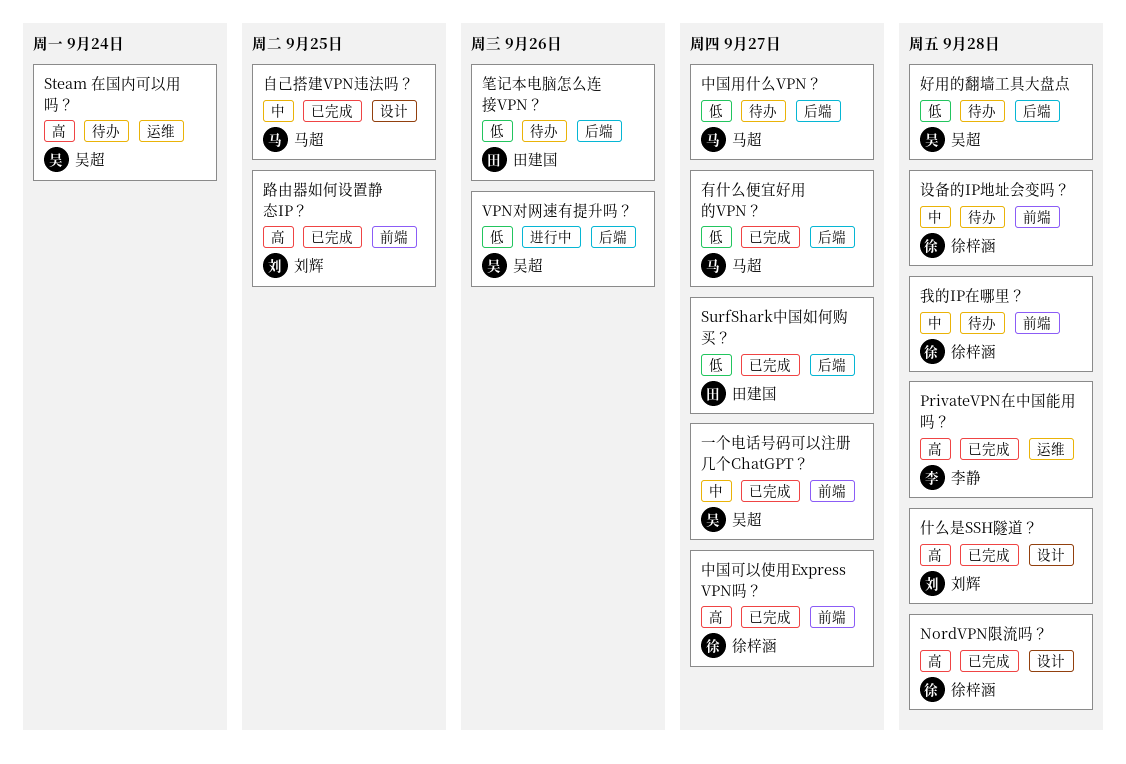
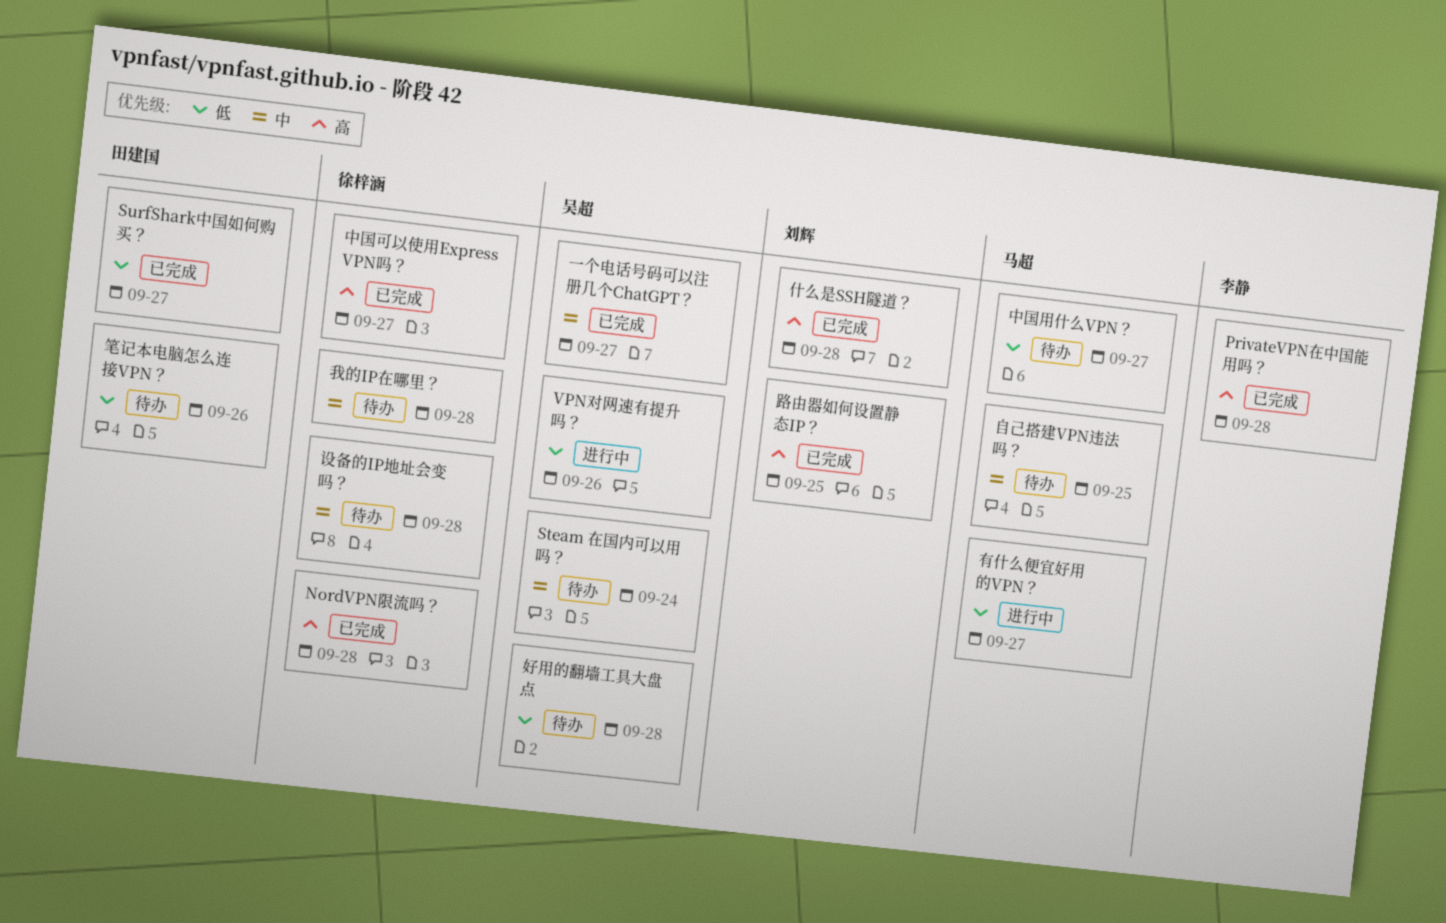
Steam 在国内可以用吗？, priority: 高 -> 中
有什么便宜好用的VPN？, status: 已完成 -> 进行中
自己搭建VPN违法吗？, status: 已完成 -> 待办

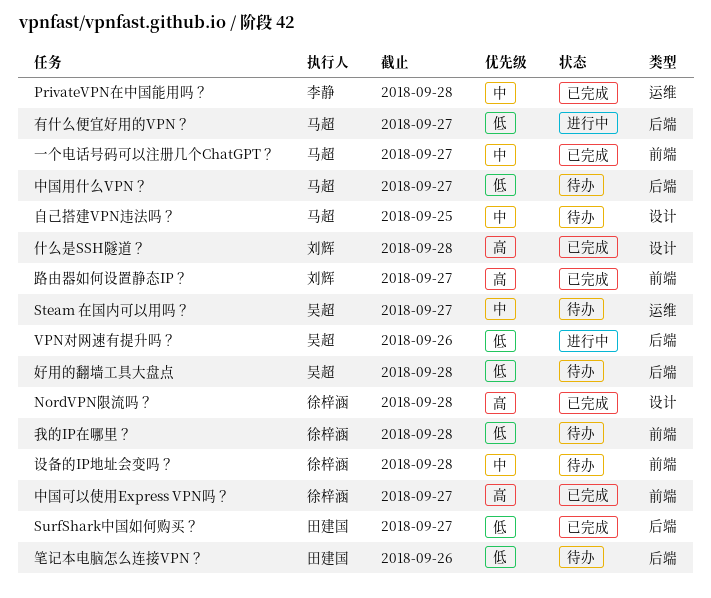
PrivateVPN在中国能用吗？, priority: 高 -> 中
Steam 在国内可以用吗？, due: Sep 24 -> Sep 27
一个电话号码可以注册几个ChatGPT？, owner: 吴超 -> 马超
我的IP在哪里？, priority: 中 -> 低
路由器如何设置静态IP？, due: Sep 25 -> Sep 27

